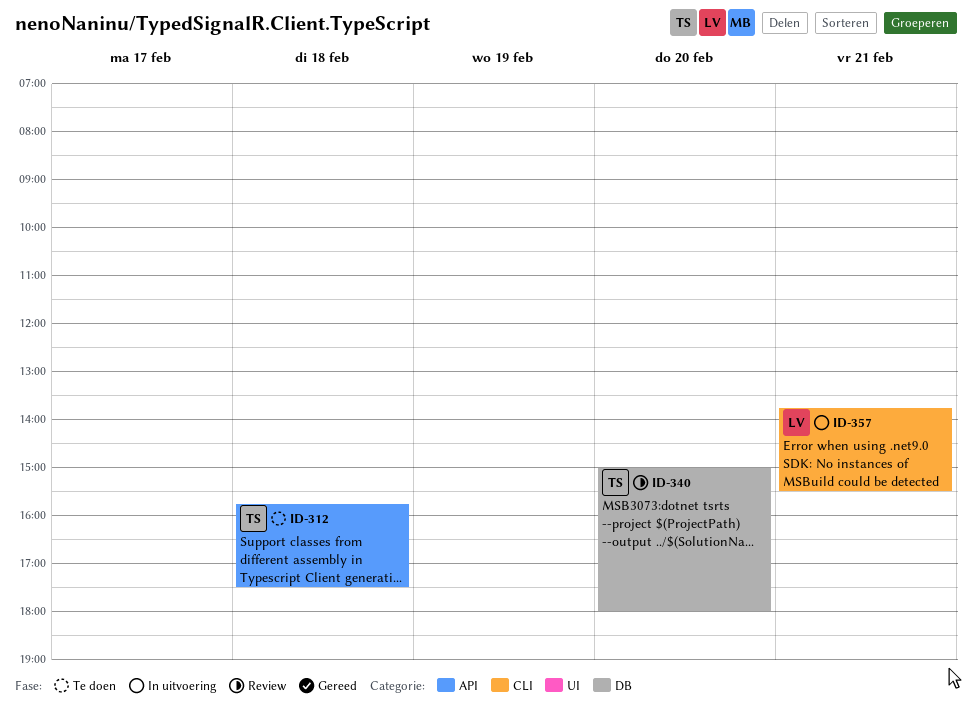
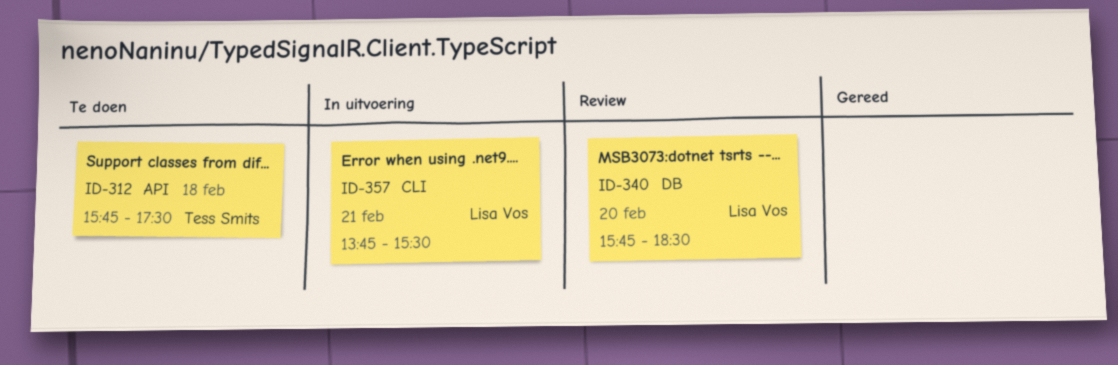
ID-340, owner: Tess Smits -> Lisa Vos
ID-340, begins: 15:00 -> 15:45
ID-340, ends: 18:00 -> 18:30

